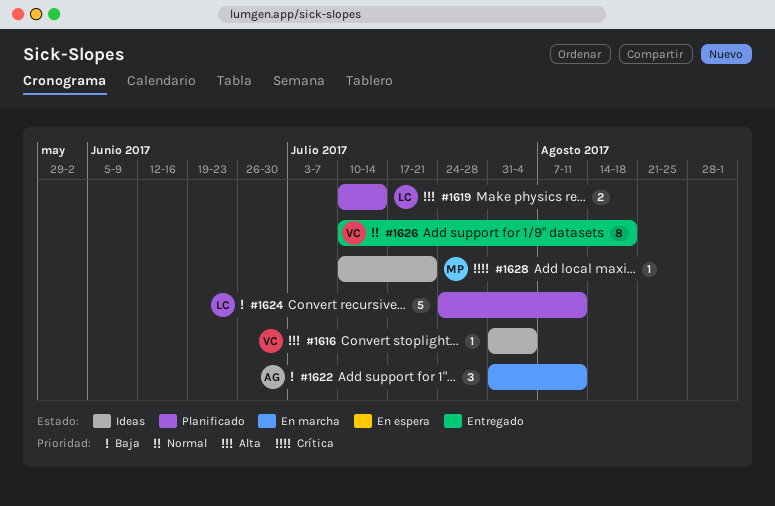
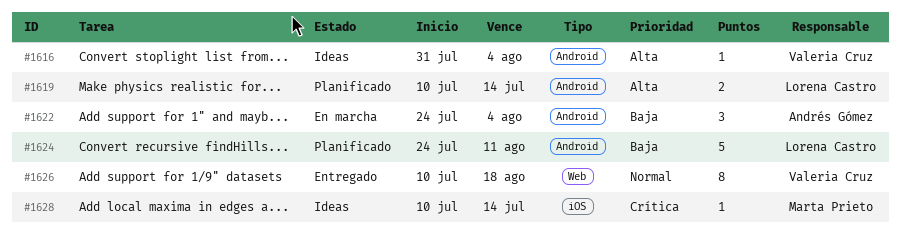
#1622, start: Jul 31 -> Jul 24
#1622, due: Aug 11 -> Aug 4
#1628, due: Jul 21 -> Jul 14

